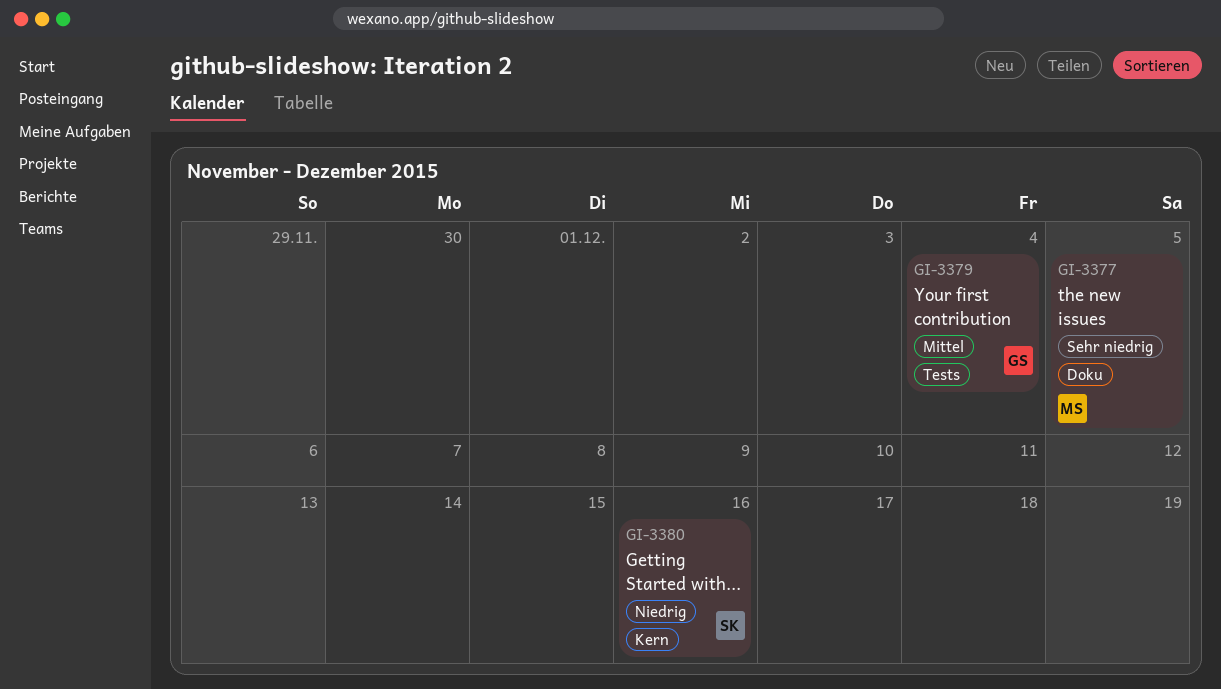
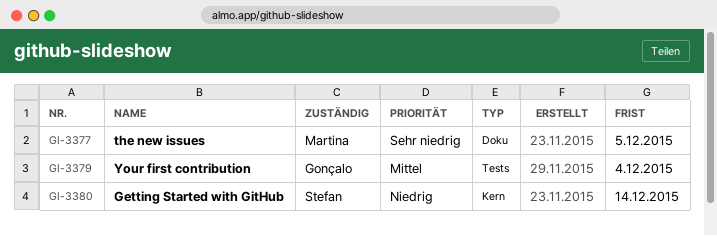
GI-3380, due: Dec 16 -> Dec 14

